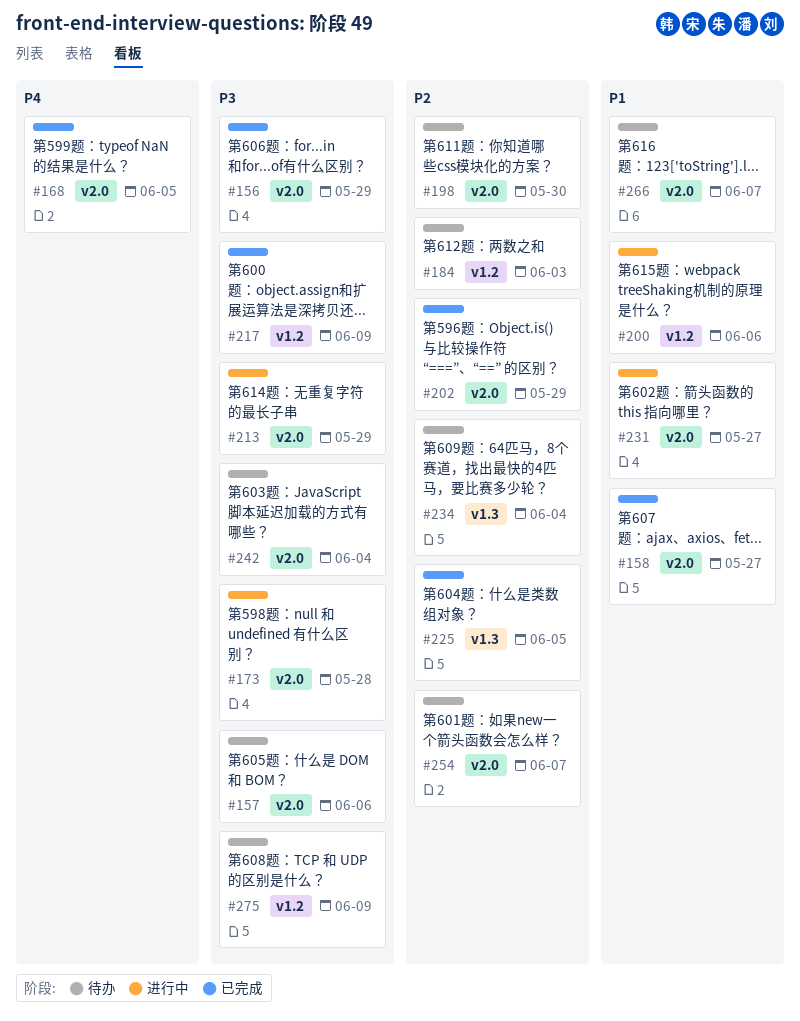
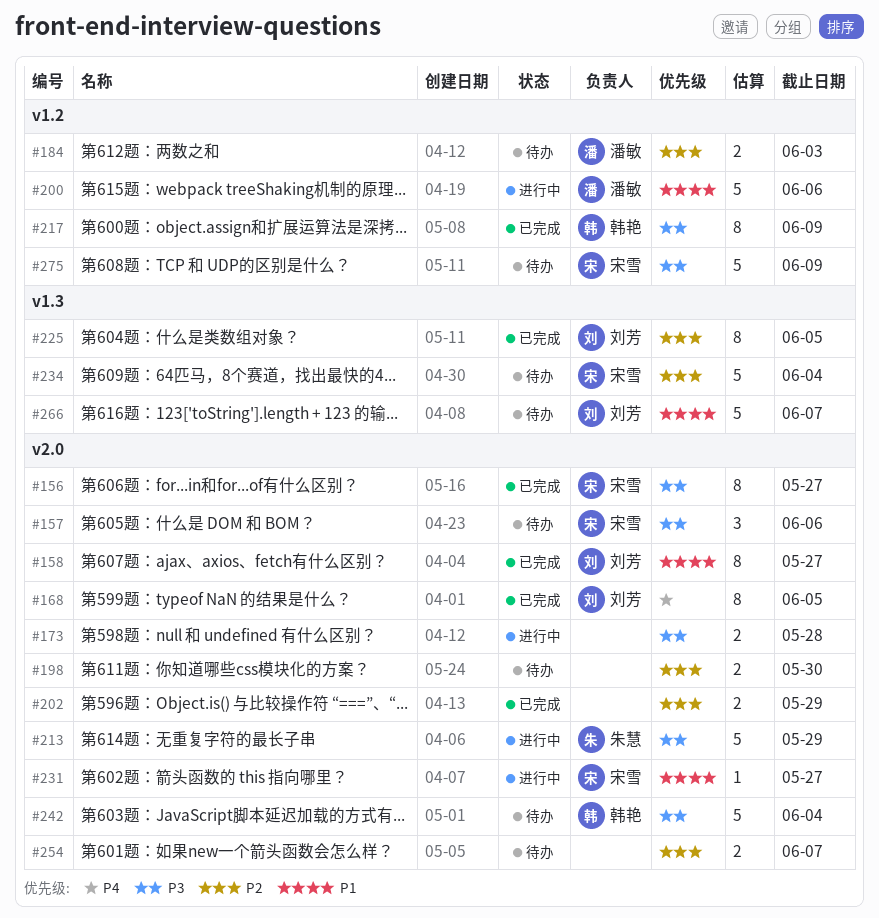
#156, due: May 29 -> May 27
#266, label: v2.0 -> v1.3

